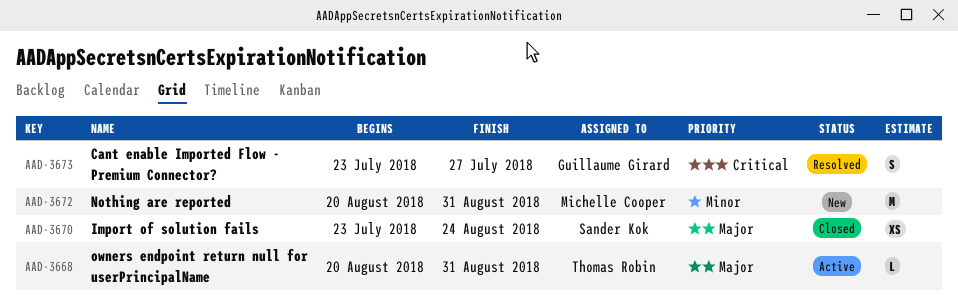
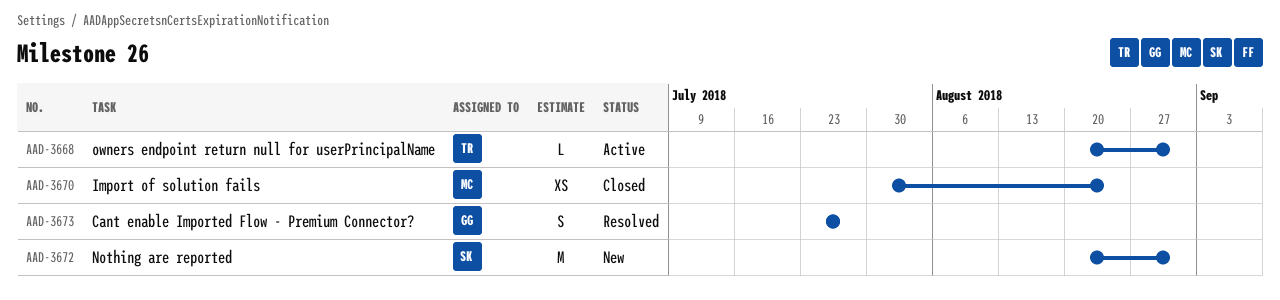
AAD-3670, owner: Sander Kok -> Michelle Cooper
AAD-3670, start: Jul 23 -> Jul 30
AAD-3672, owner: Michelle Cooper -> Sander Kok

